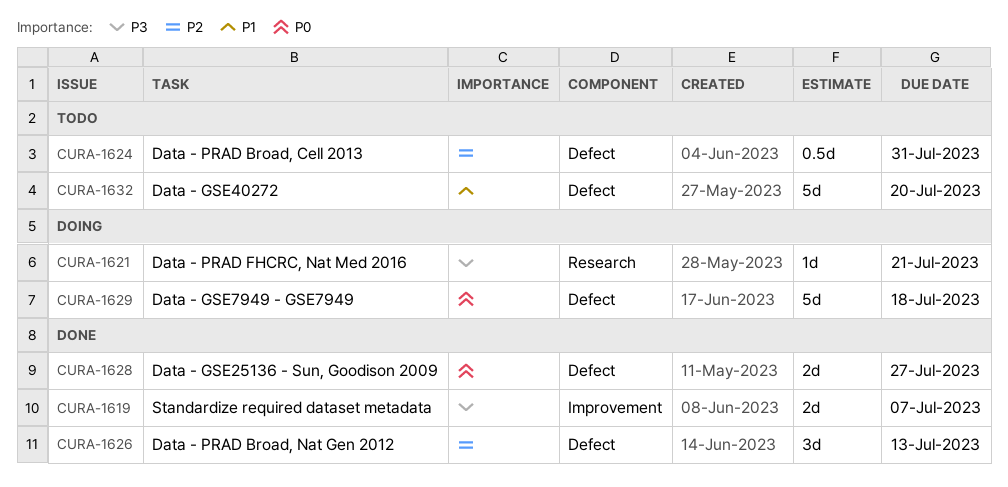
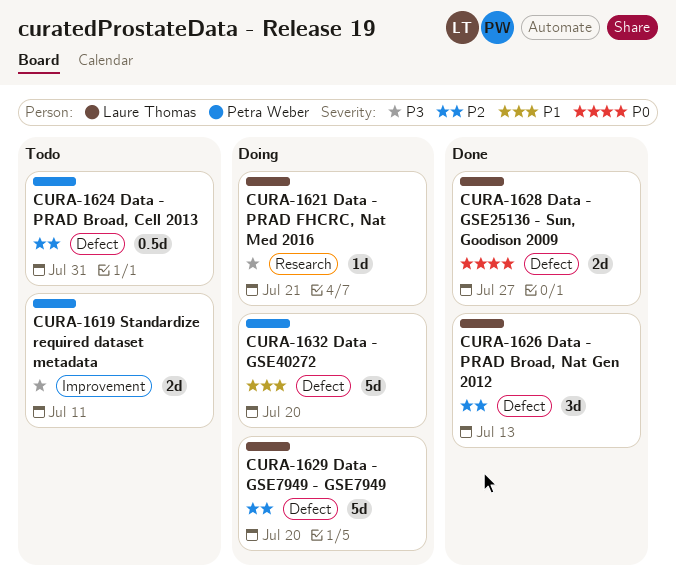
CURA-1619, status: Done -> Todo
CURA-1619, due: Jul 7 -> Jul 11
CURA-1629, priority: P0 -> P2
CURA-1629, due: Jul 18 -> Jul 20
CURA-1632, status: Todo -> Doing

